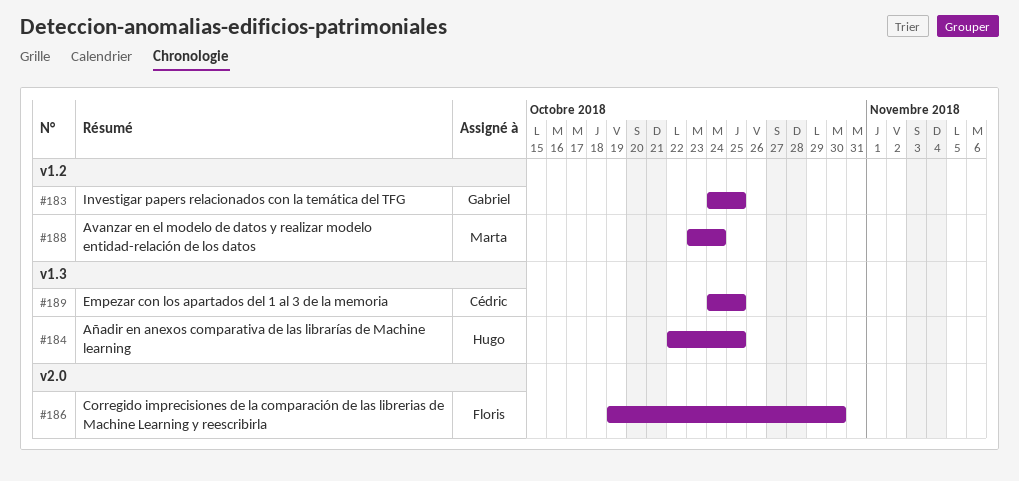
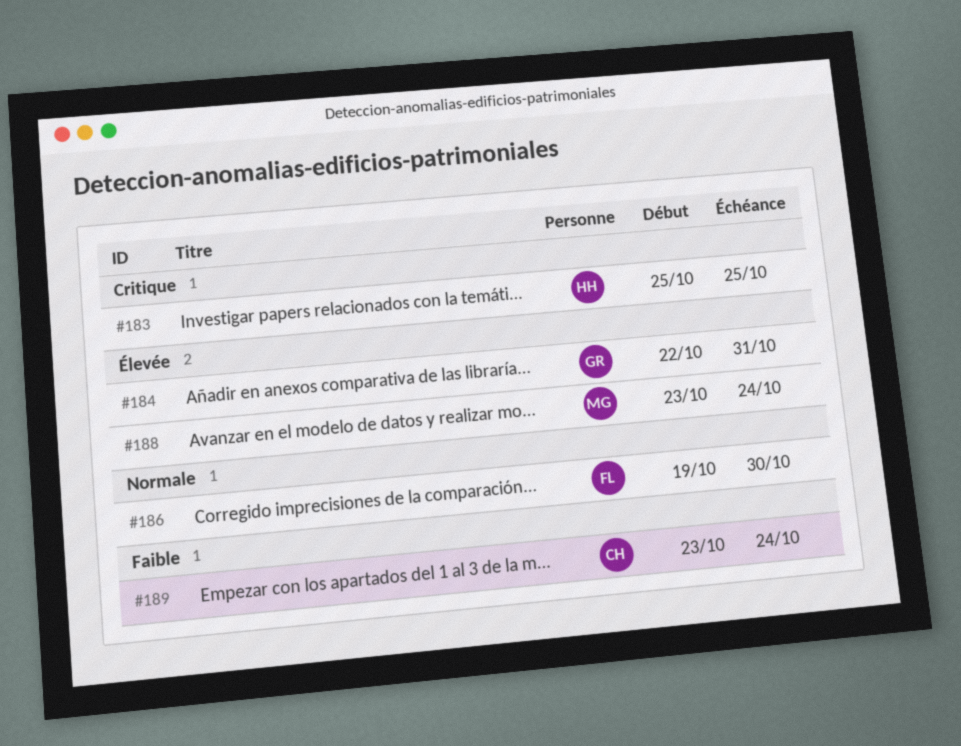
#183, owner: Gabriel -> Hugo
#183, start: Oct 24 -> Oct 25
#184, owner: Hugo -> Gabriel
#184, due: Oct 25 -> Oct 31
#189, start: Oct 24 -> Oct 23
#189, due: Oct 25 -> Oct 24

